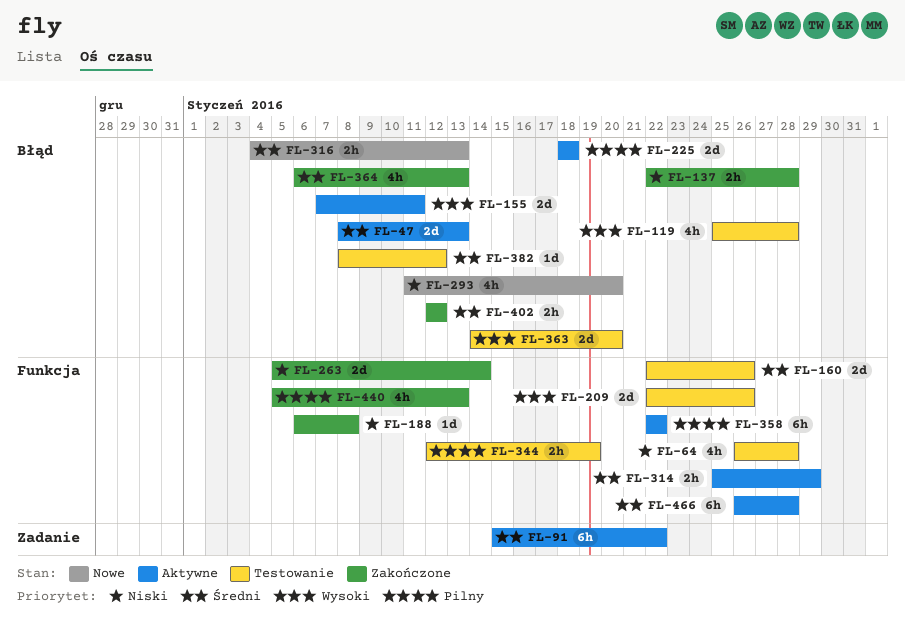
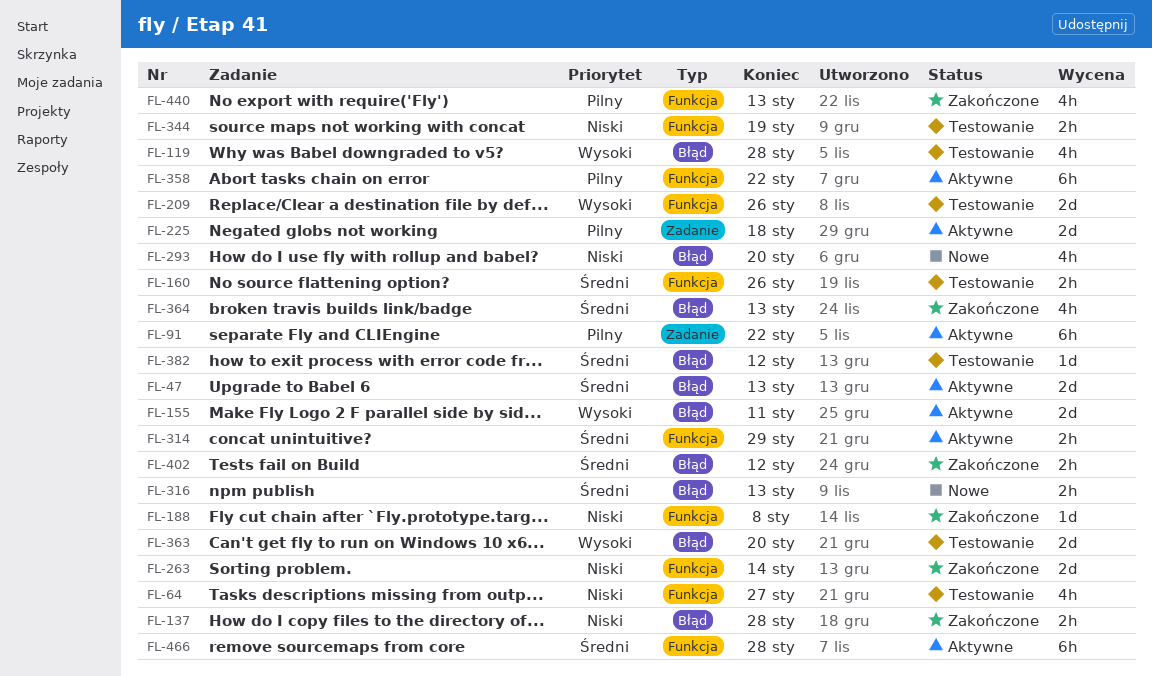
FL-64, due: Jan 28 -> Jan 27
FL-91, priority: Średni -> Pilny
FL-160, estimate: 2d -> 2h
FL-225, label: Błąd -> Zadanie
FL-344, priority: Pilny -> Niski

